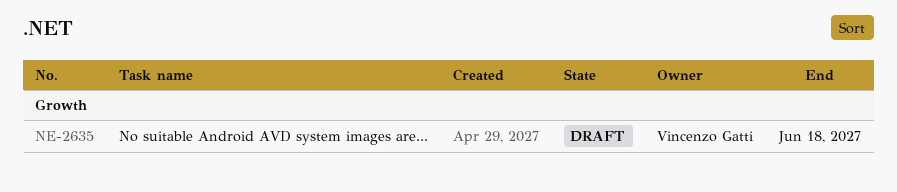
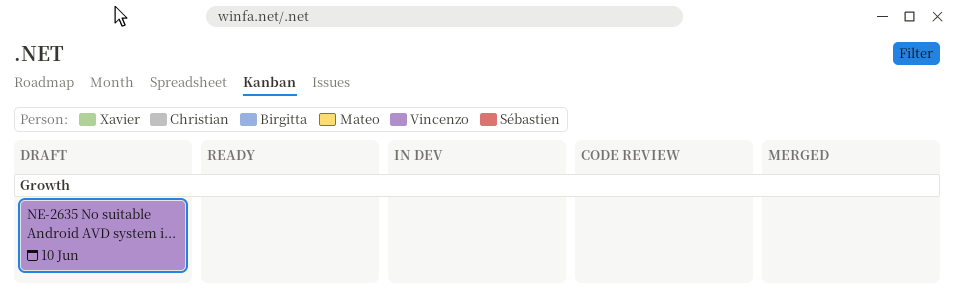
NE-2635, due: Jun 18 -> Jun 10

